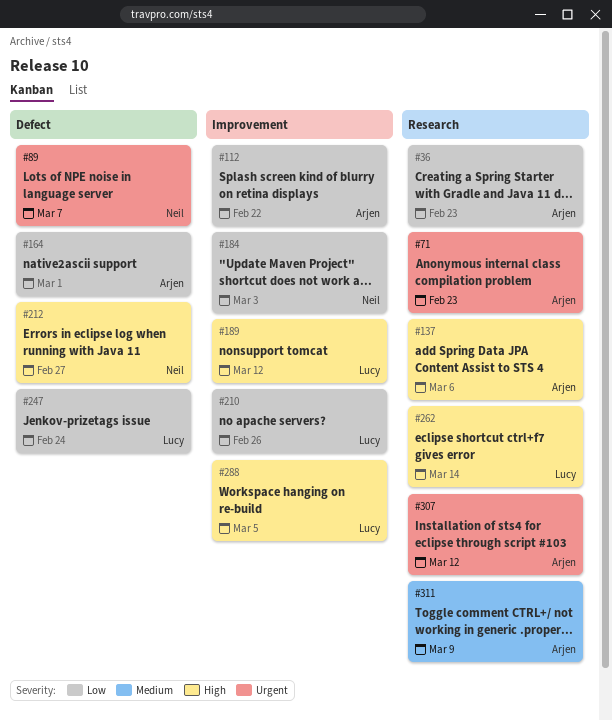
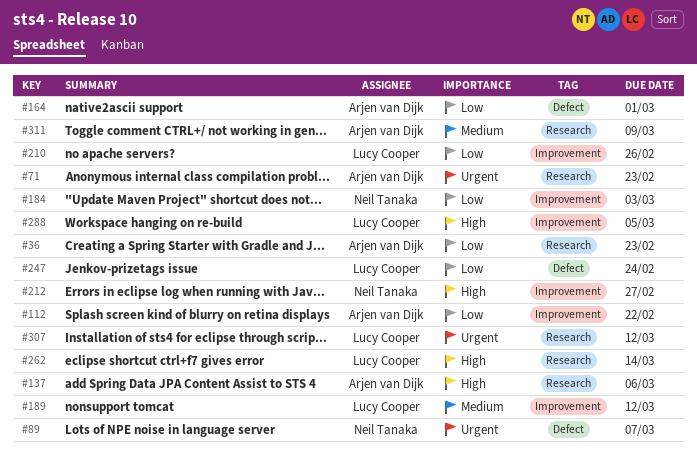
#189, priority: High -> Medium
#212, label: Defect -> Improvement
#307, owner: Arjen van Dijk -> Lucy Cooper

